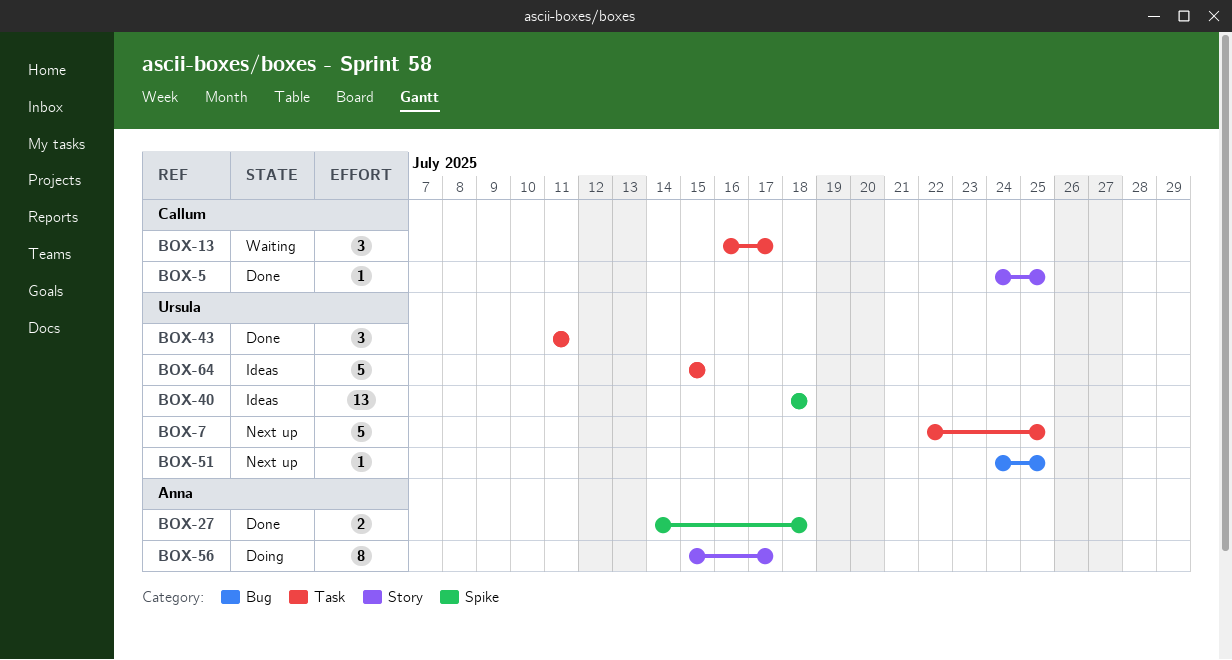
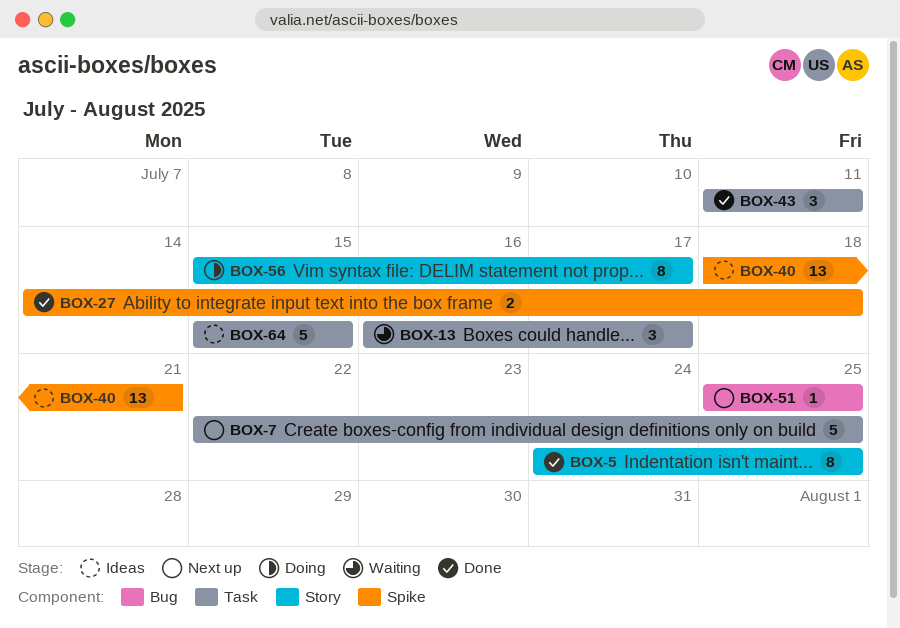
BOX-5, estimate: 1 -> 8
BOX-40, due: Jul 18 -> Jul 21
BOX-51, start: Jul 24 -> Jul 25

